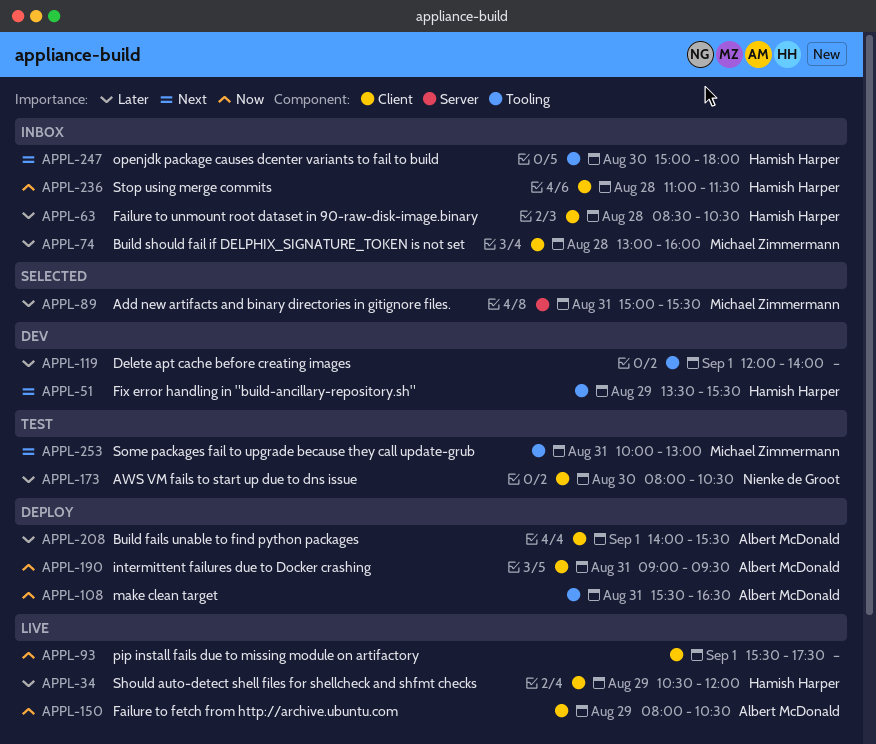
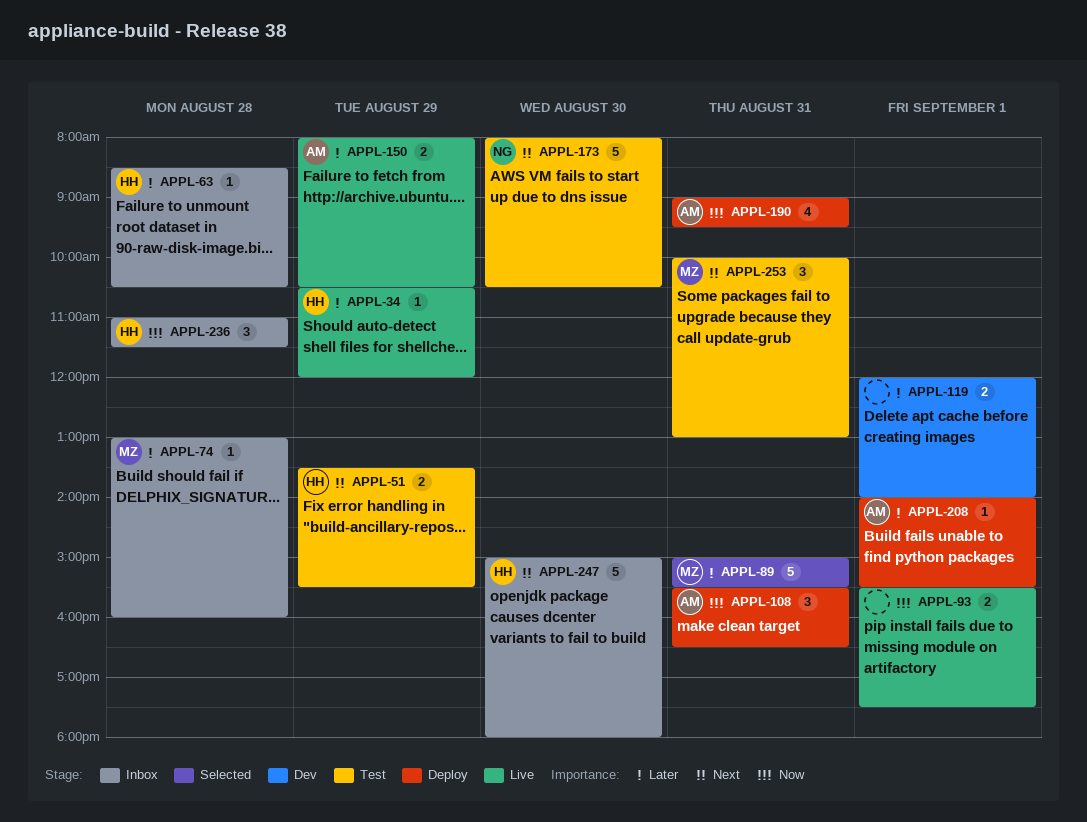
APPL-51, status: Dev -> Test
APPL-150, priority: Now -> Later
APPL-173, priority: Later -> Next

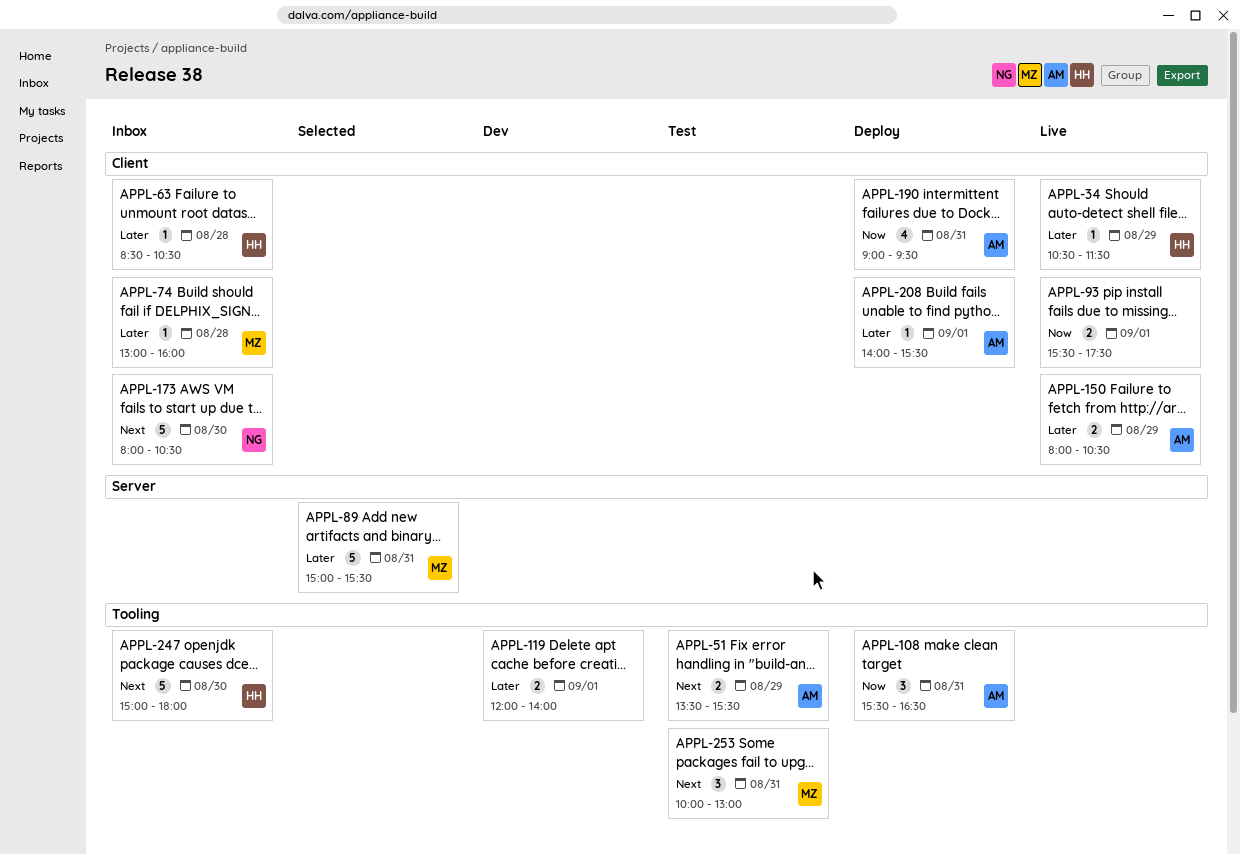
APPL-34, ends: 12:00 -> 11:30
APPL-51, owner: HH -> AM
APPL-173, status: Test -> Inbox
APPL-236: present -> none

